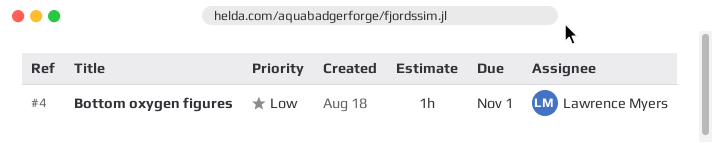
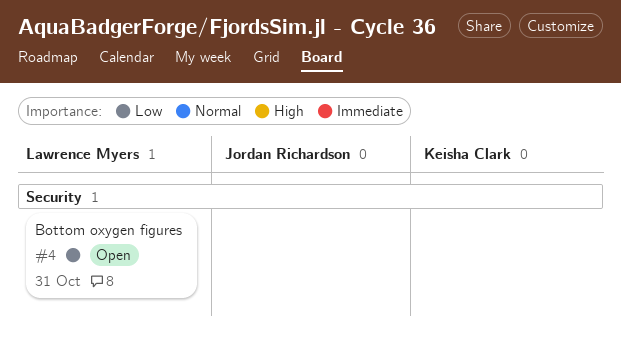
#4, due: Nov 1 -> Oct 31

